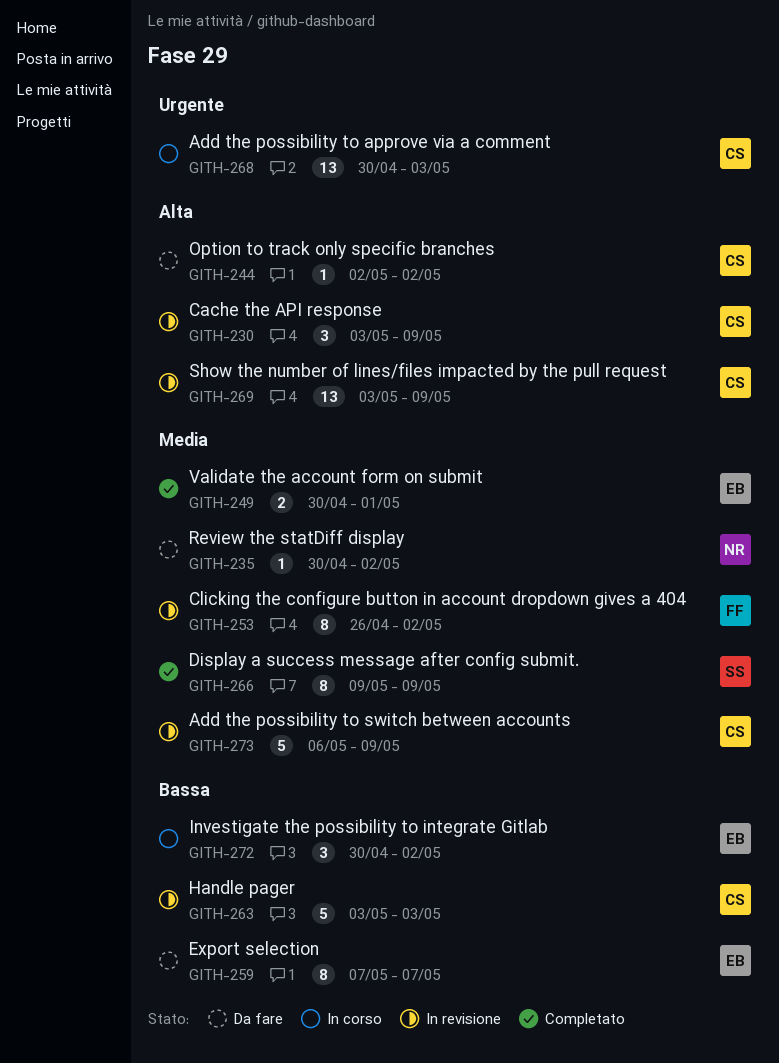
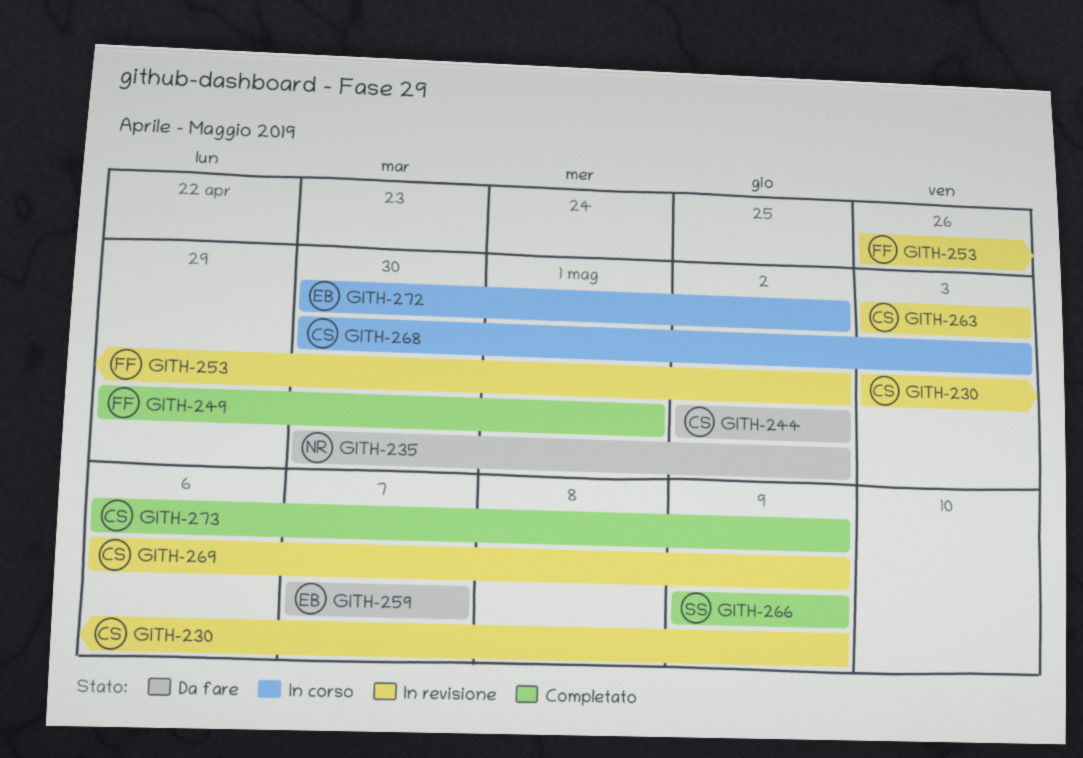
GITH-249, owner: EB -> FF
GITH-249, start: Apr 30 -> Apr 29
GITH-269, start: May 3 -> May 6
GITH-273, status: In revisione -> Completato

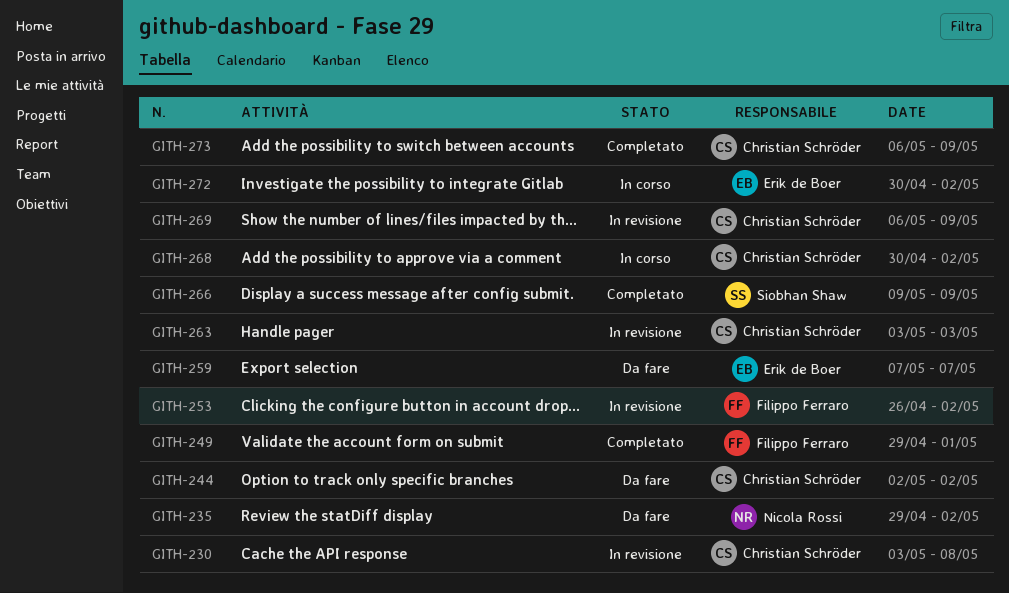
GITH-230, due: May 9 -> May 8
GITH-235, start: Apr 30 -> Apr 29
GITH-268, due: May 3 -> May 2

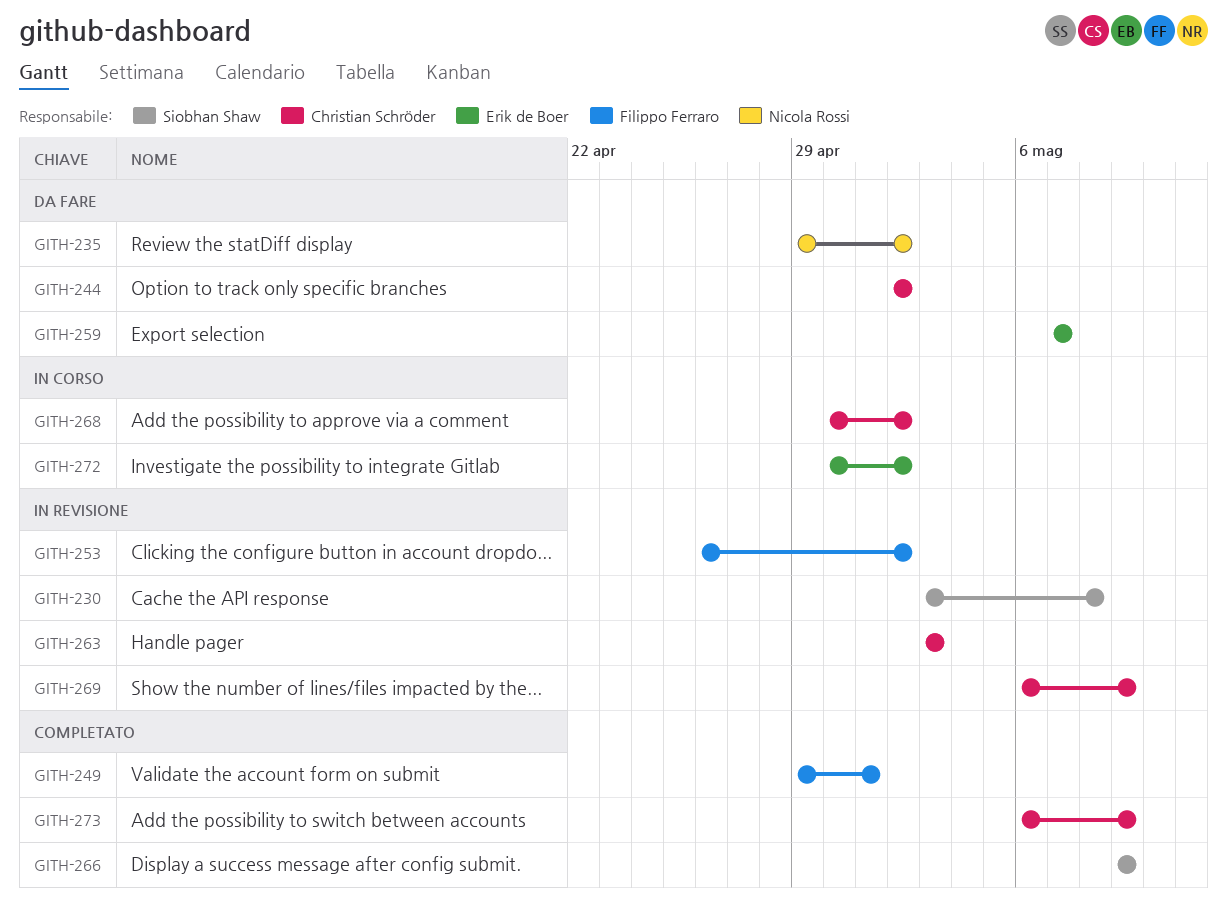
GITH-230, owner: Christian Schröder -> Siobhan Shaw

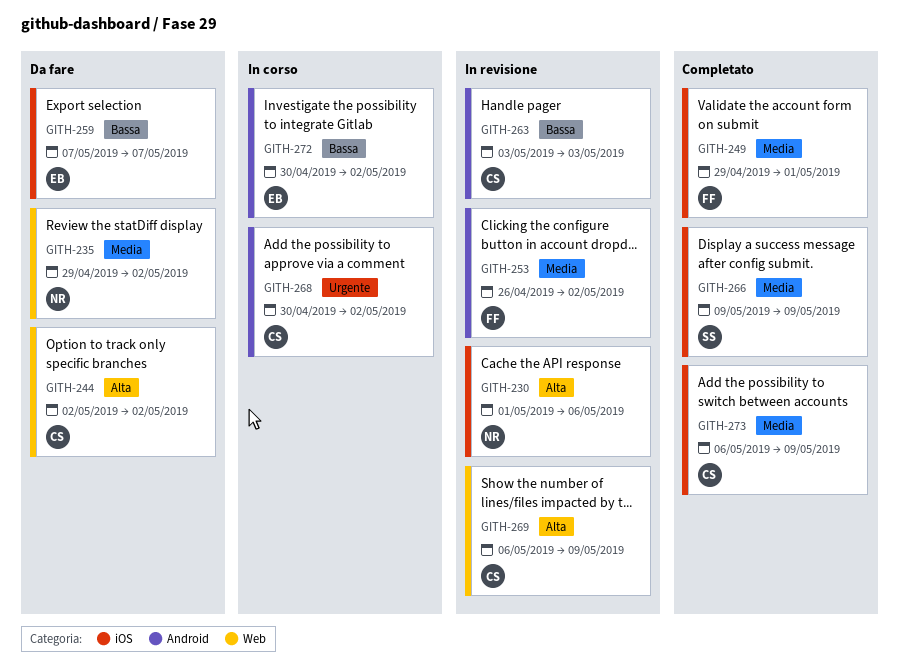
GITH-230, owner: Siobhan Shaw -> Nicola Rossi
GITH-230, start: May 3 -> May 1
GITH-230, due: May 8 -> May 6

